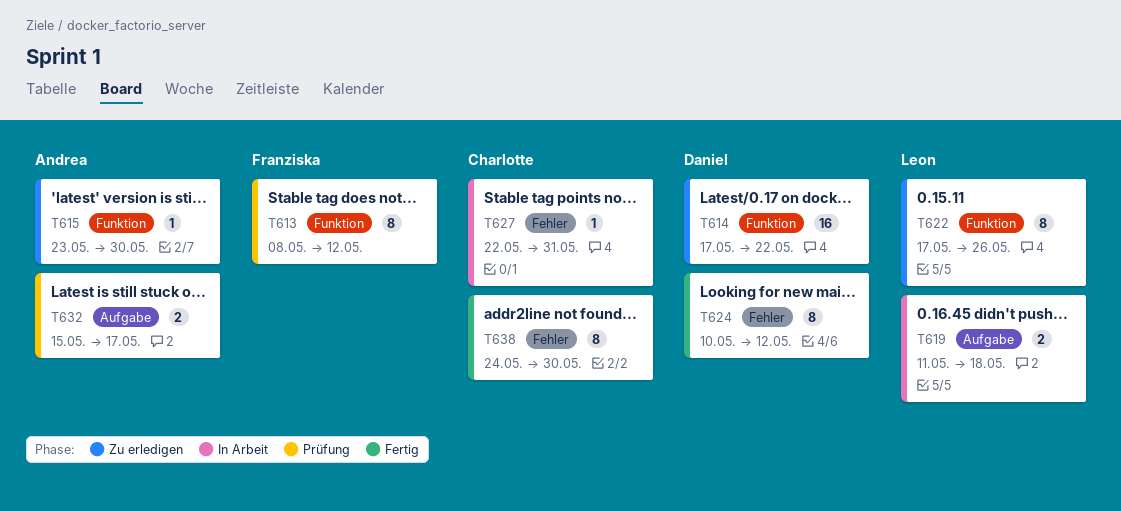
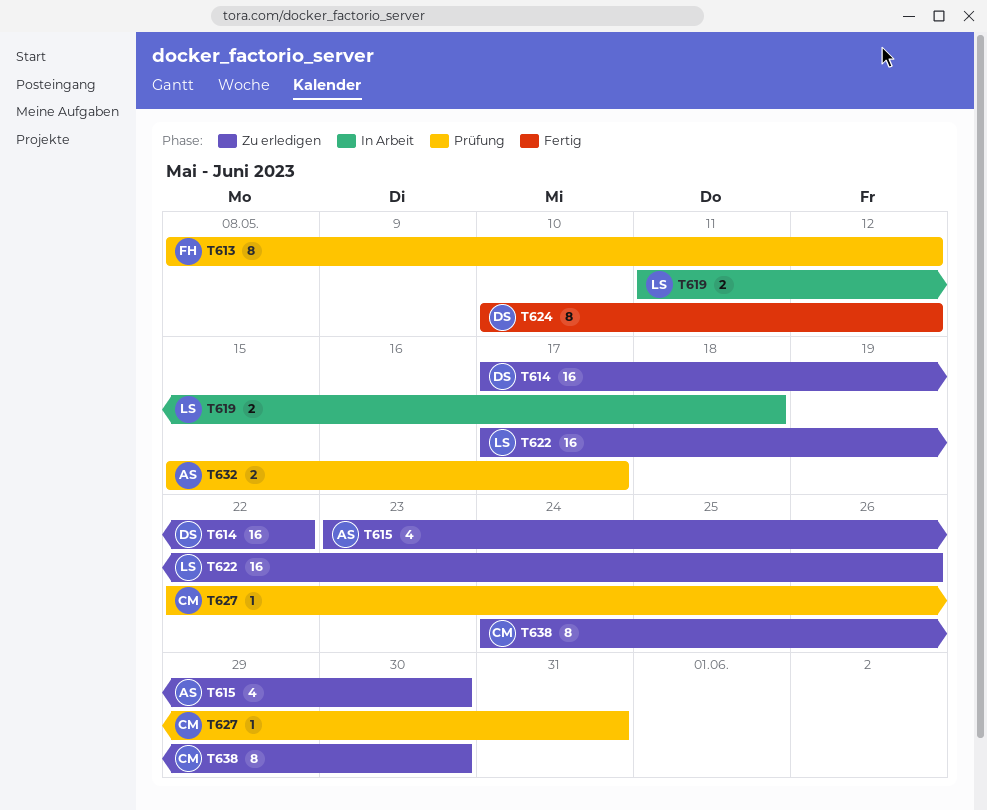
T615, estimate: 1 -> 4
T622, estimate: 8 -> 16
T627, status: In Arbeit -> Prüfung
T638, status: Fertig -> Zu erledigen

